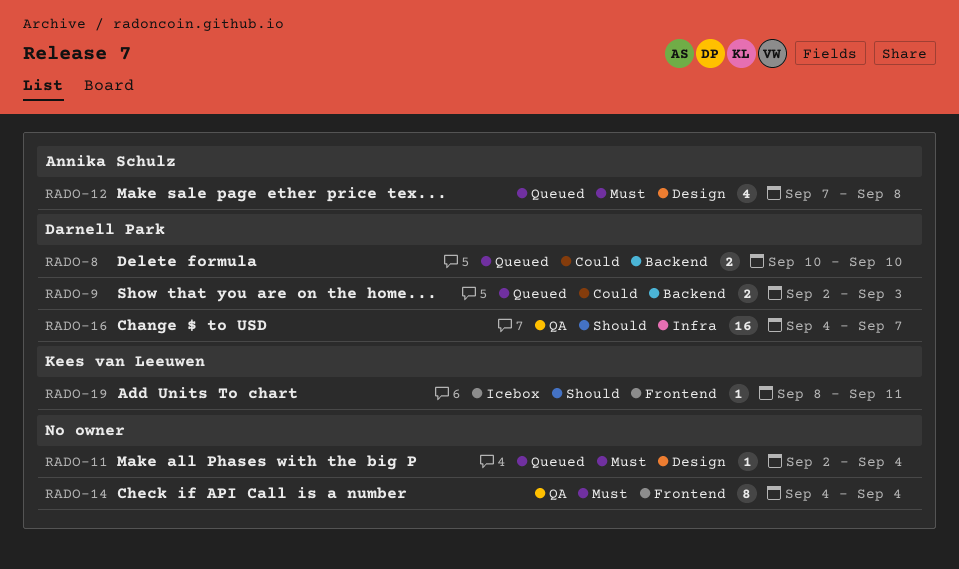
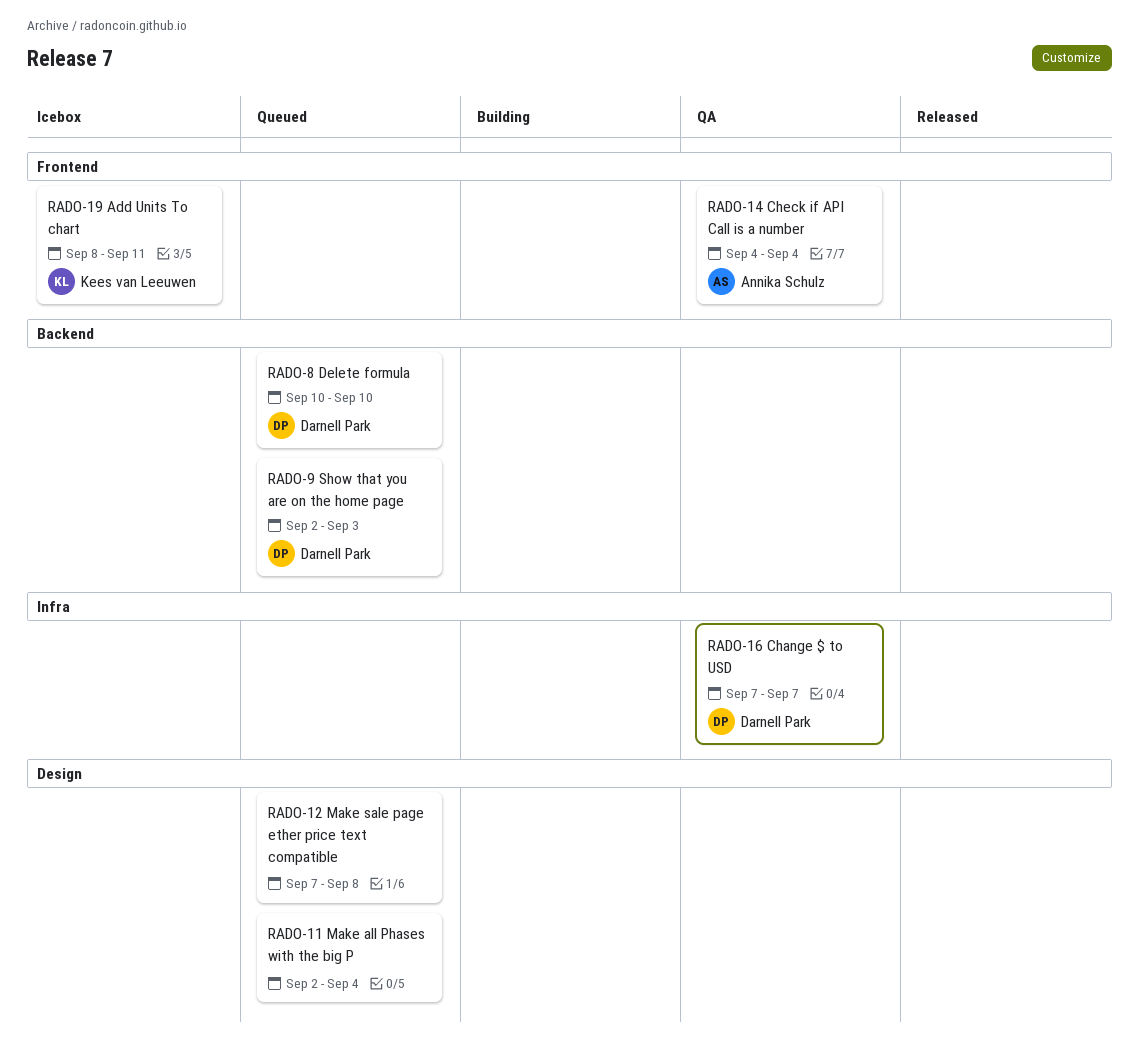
RADO-12, owner: Annika Schulz -> none
RADO-14, owner: none -> Annika Schulz
RADO-16, start: Sep 4 -> Sep 7

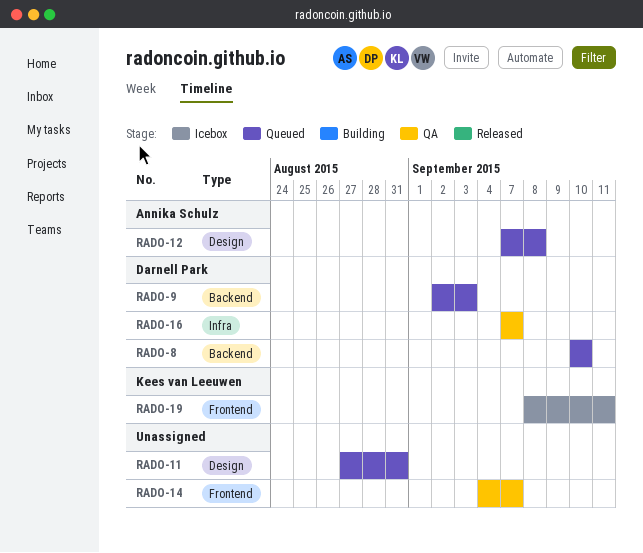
RADO-11, start: Sep 2 -> Aug 27
RADO-11, due: Sep 4 -> Aug 31
RADO-12, owner: none -> Annika Schulz
RADO-14, owner: Annika Schulz -> none
RADO-14, due: Sep 4 -> Sep 7

